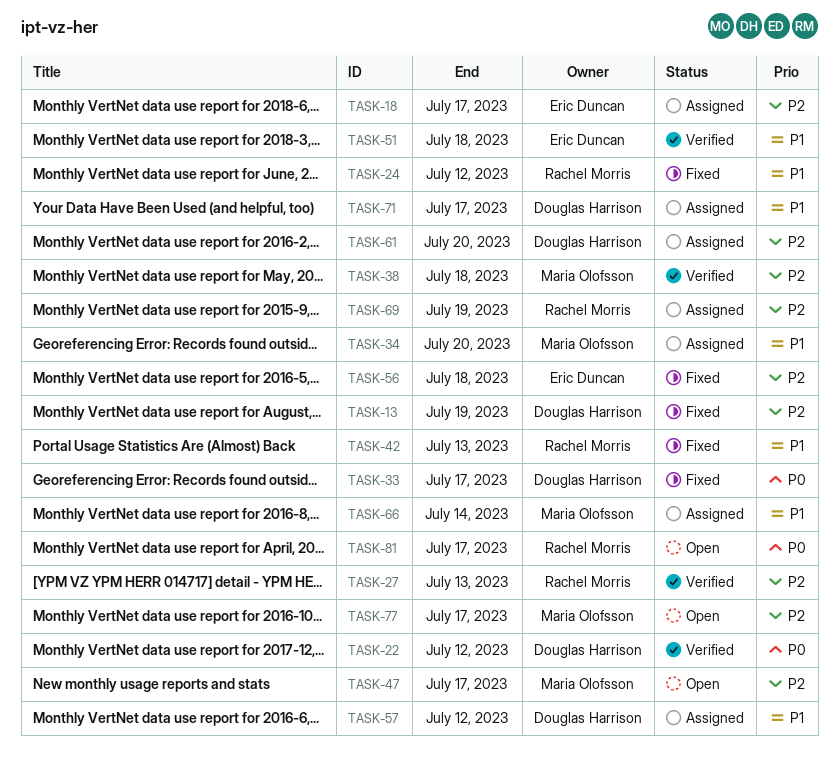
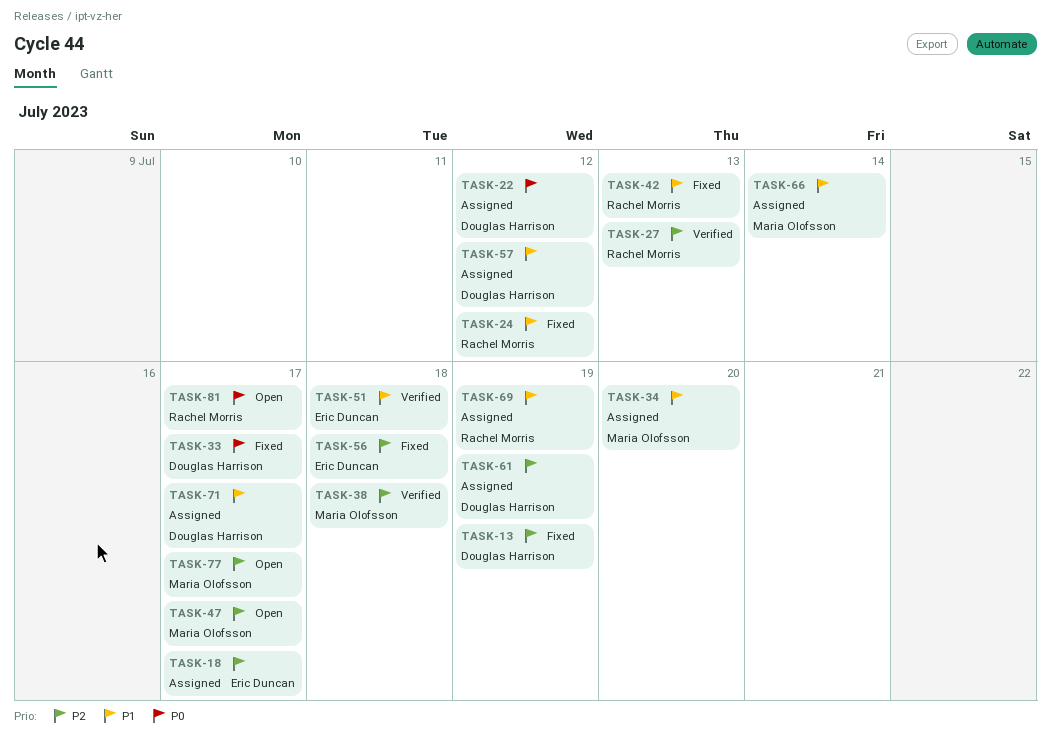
TASK-22, status: Verified -> Assigned
TASK-61, due: Jul 20 -> Jul 19
TASK-69, priority: P2 -> P1

